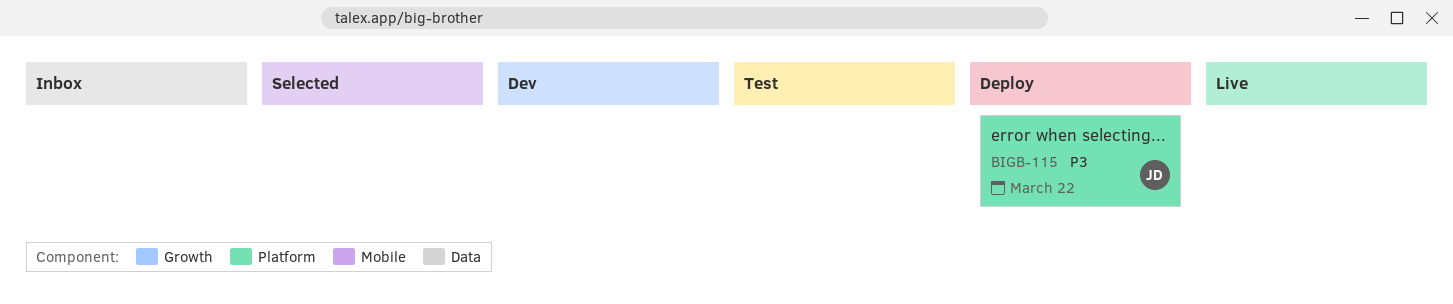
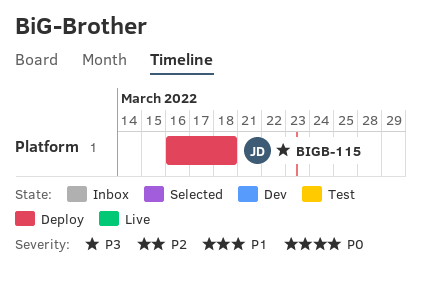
BIGB-115, due: Mar 22 -> Mar 18

